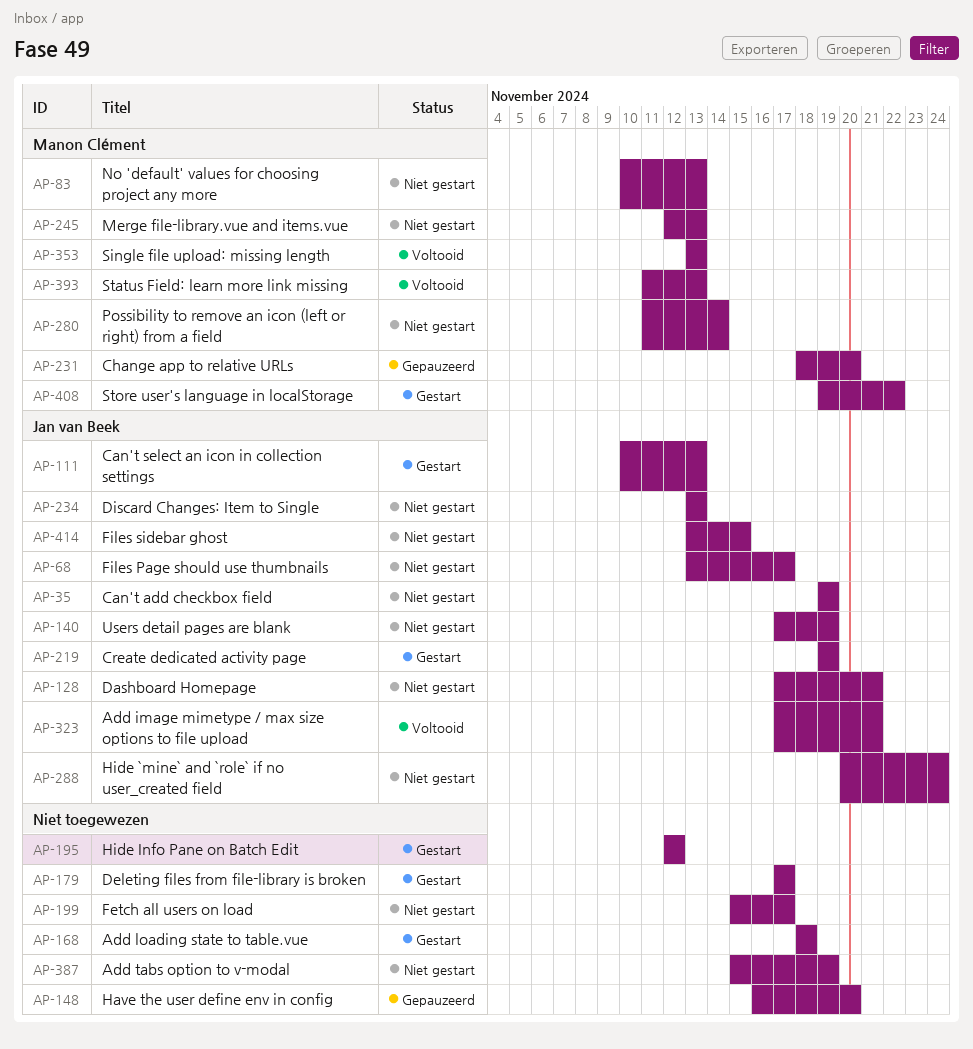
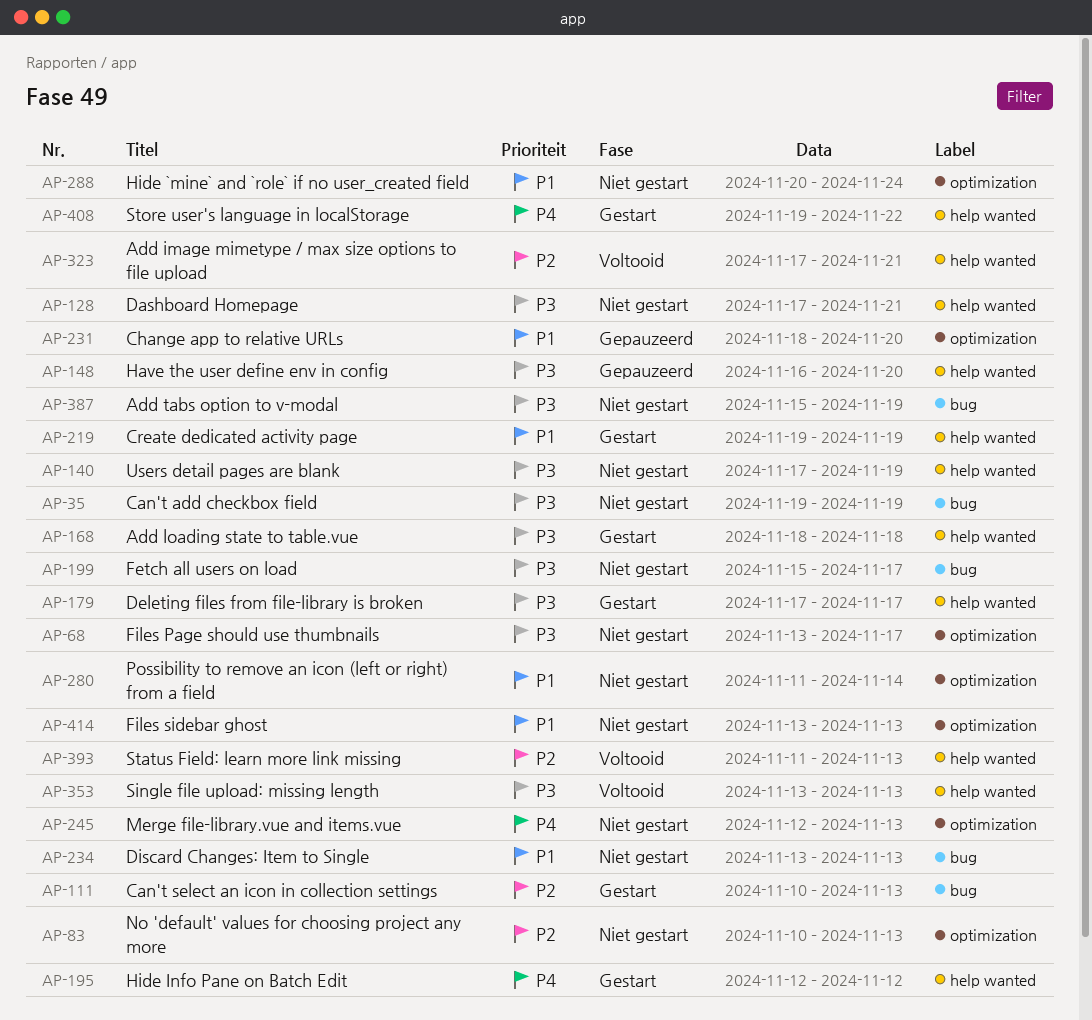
AP-414, due: Nov 15 -> Nov 13

